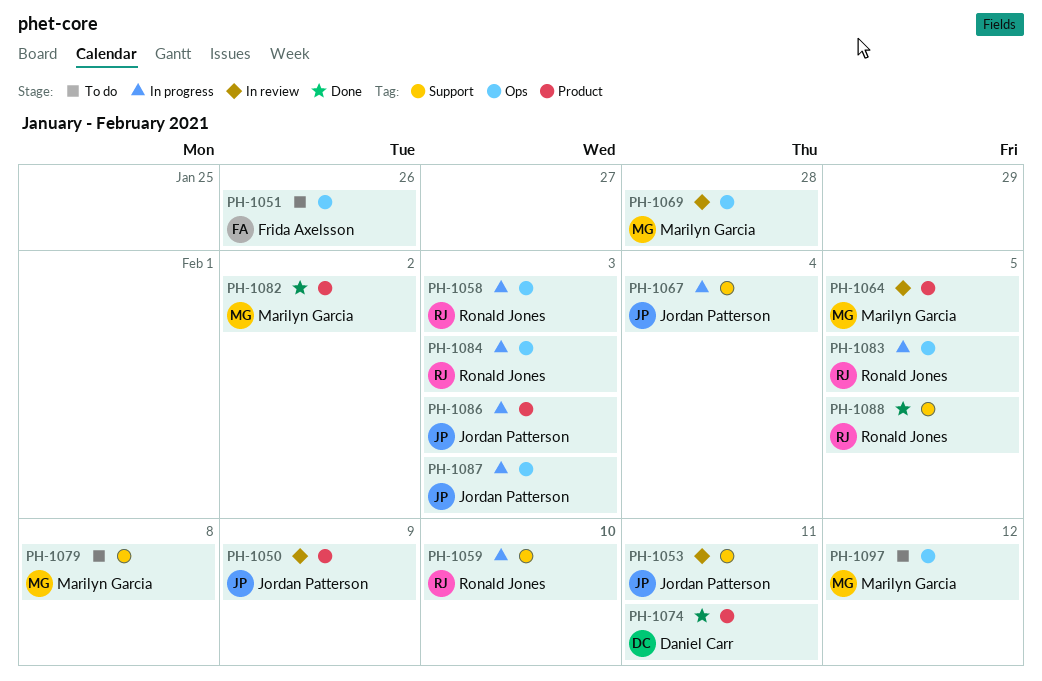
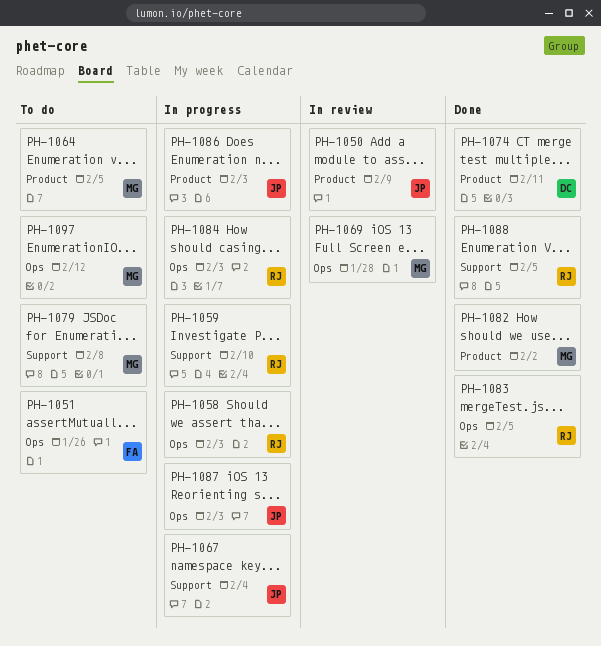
PH-1053: present -> none
PH-1064, status: In review -> To do
PH-1083, status: In progress -> Done

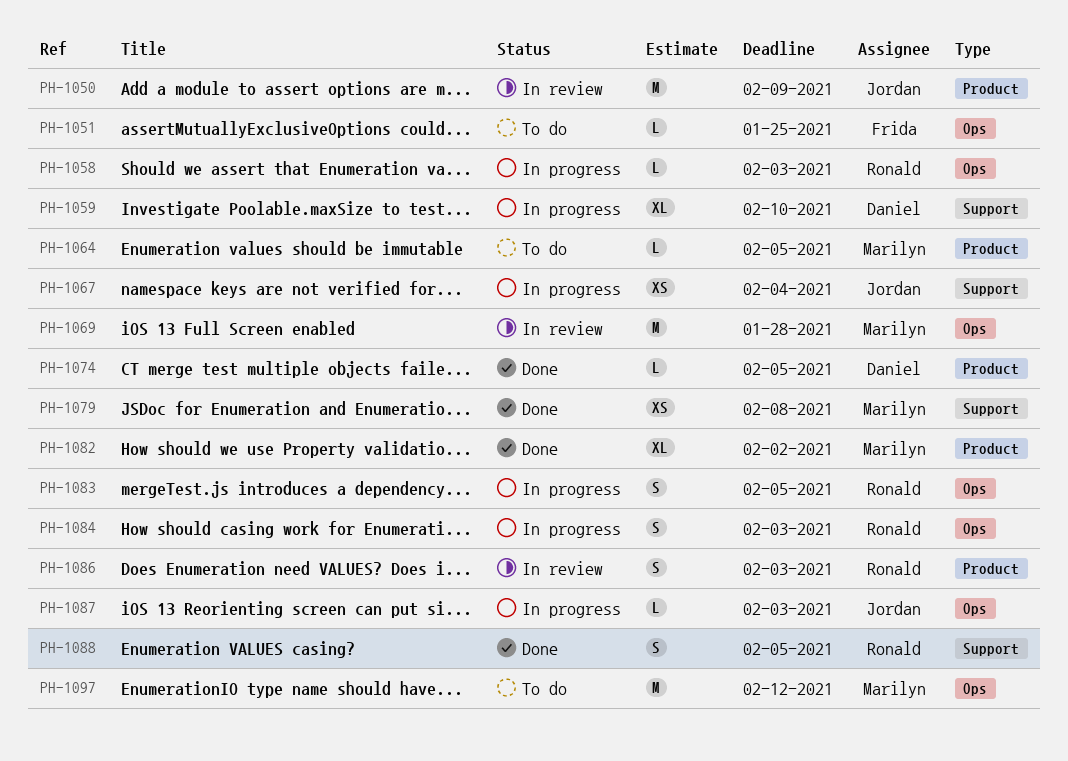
PH-1051, due: Jan 26 -> Jan 25
PH-1059, owner: Ronald -> Daniel
PH-1074, due: Feb 11 -> Feb 5
PH-1079, status: To do -> Done
PH-1083, status: Done -> In progress
PH-1086, status: In progress -> In review
PH-1086, owner: Jordan -> Ronald

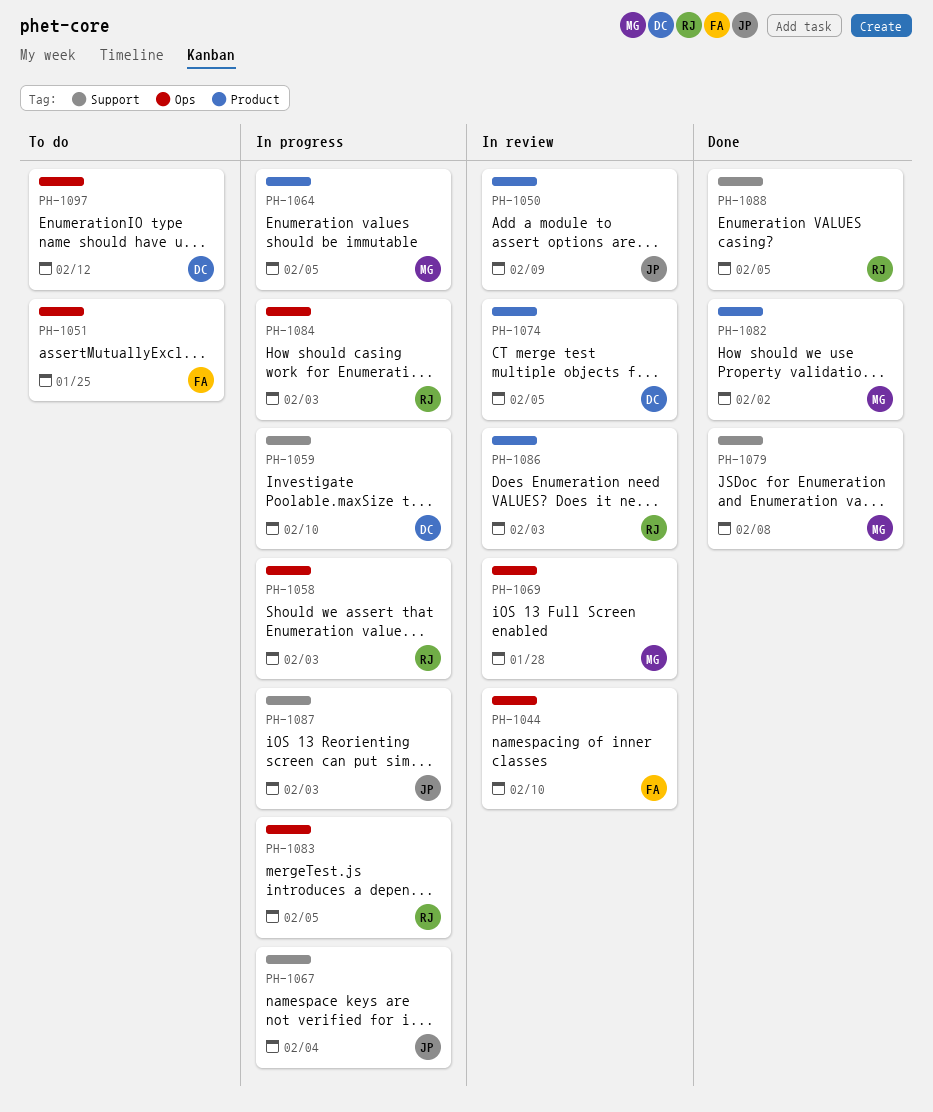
PH-1044: none -> present
PH-1064, status: To do -> In progress
PH-1074, status: Done -> In review
PH-1087, label: Ops -> Support
PH-1097, owner: Marilyn -> Daniel

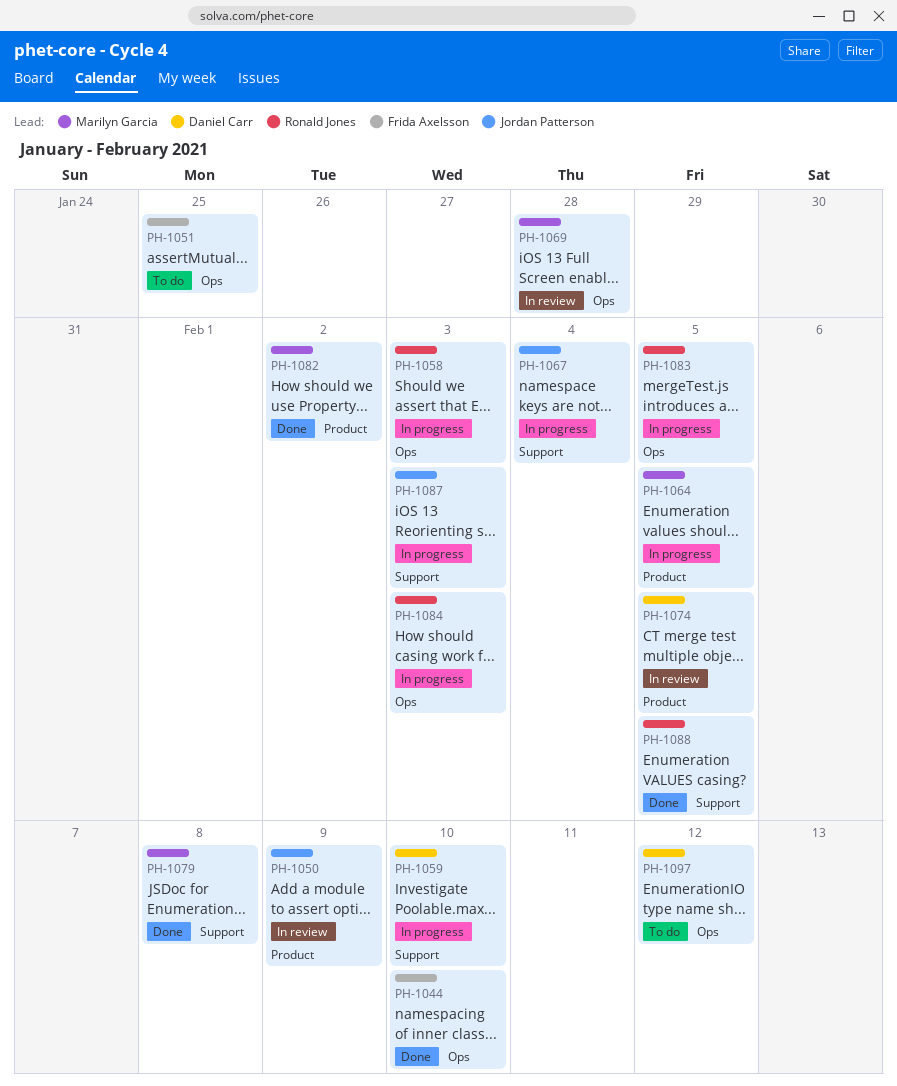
PH-1044, status: In review -> Done
PH-1086: present -> none

